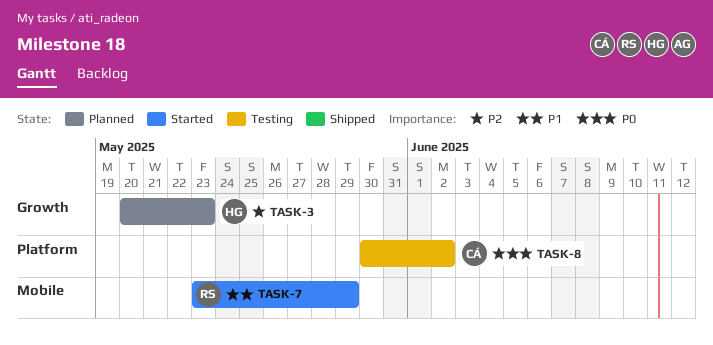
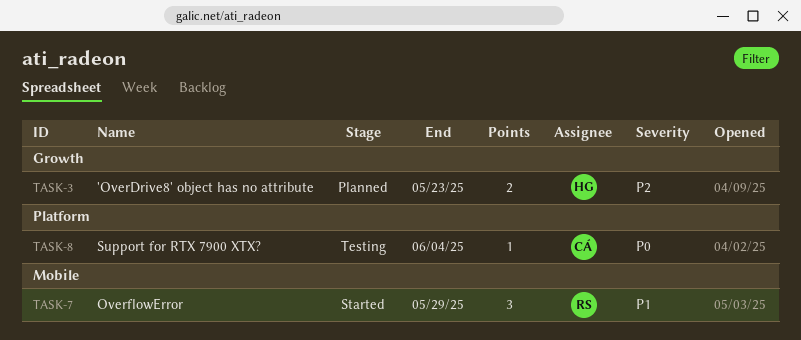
TASK-8, due: Jun 2 -> Jun 4

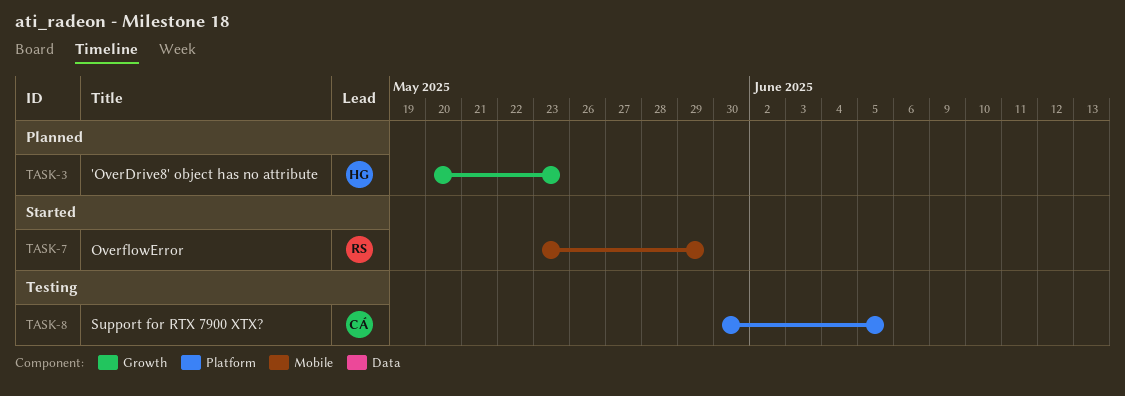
TASK-8, due: Jun 4 -> Jun 5

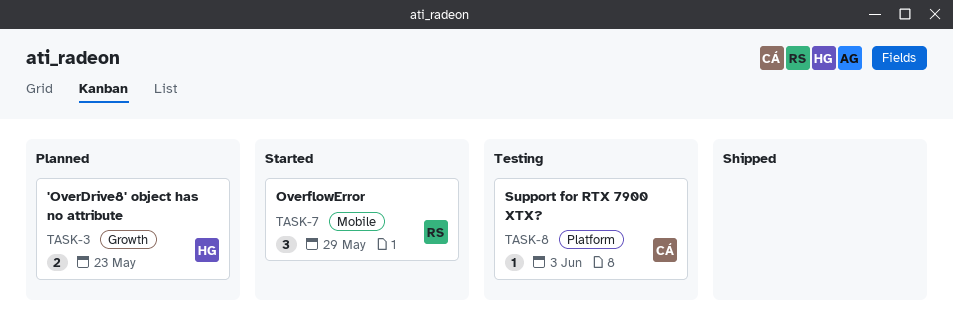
TASK-8, due: Jun 5 -> Jun 3

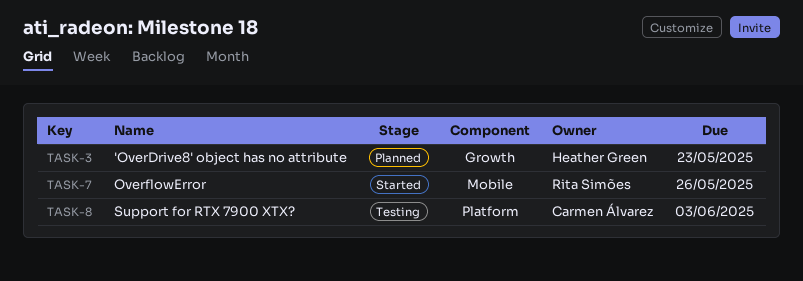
TASK-7, due: May 29 -> May 26

